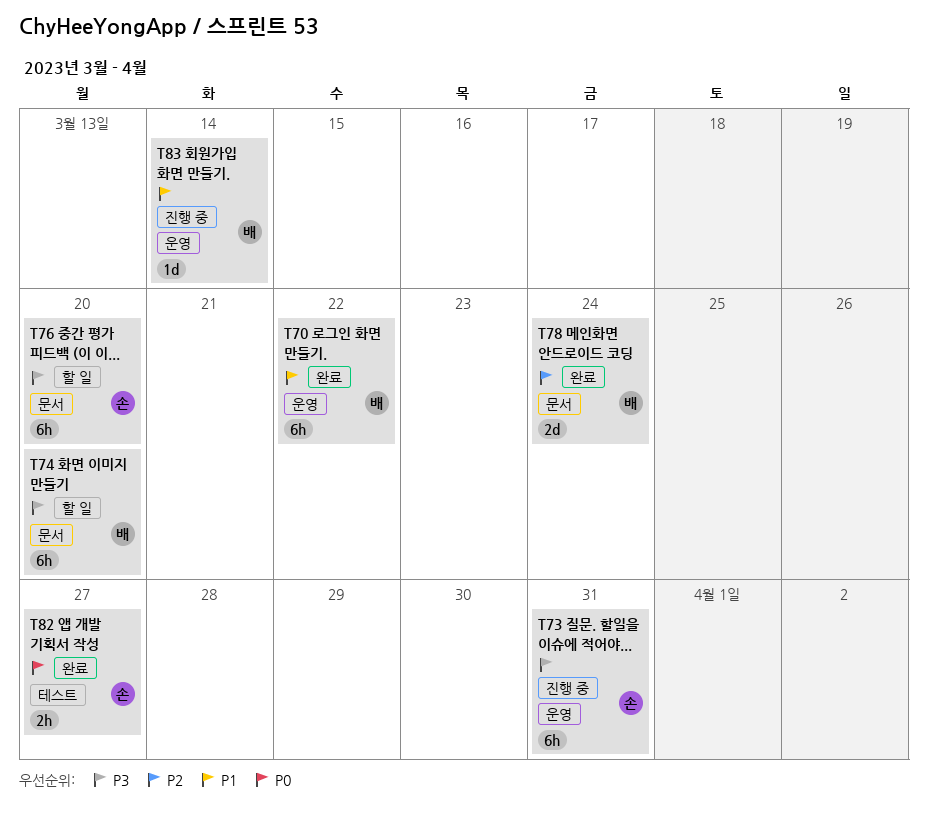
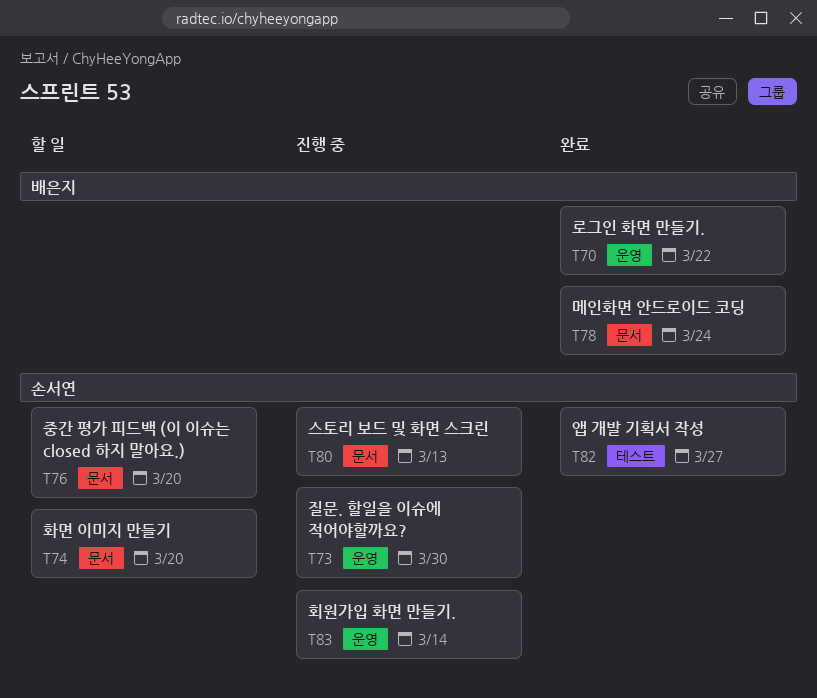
T73, due: Mar 31 -> Mar 30
T74, owner: 배은지 -> 손서연
T80: none -> present
T83, owner: 배은지 -> 손서연

